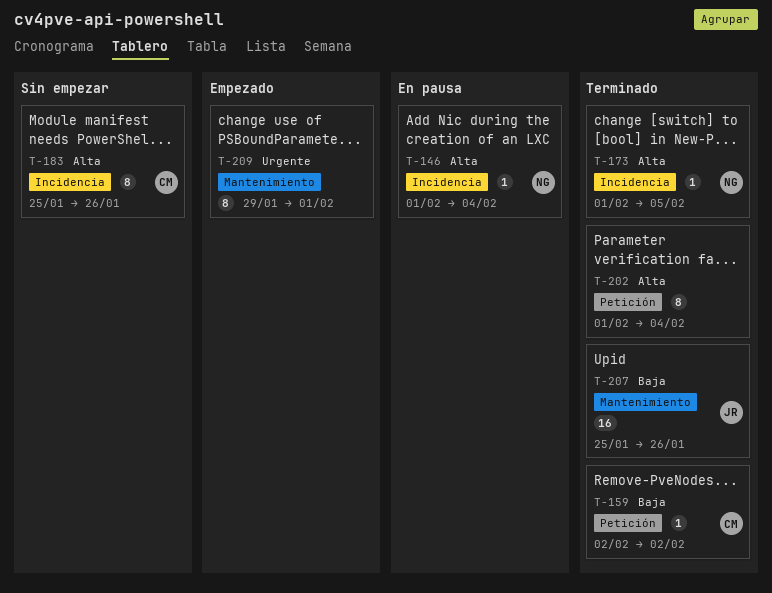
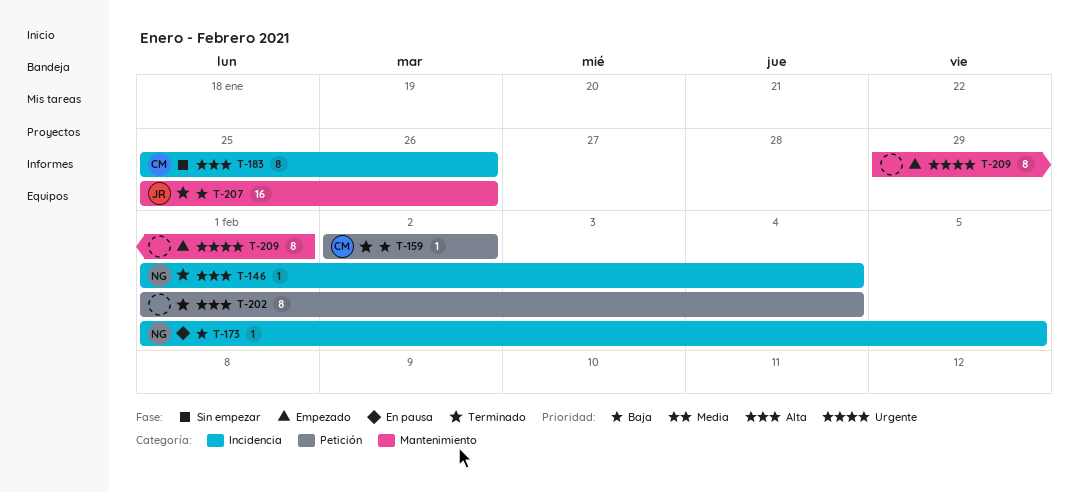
T-146, status: En pausa -> Terminado
T-173, status: Terminado -> En pausa
T-173, priority: Alta -> Baja

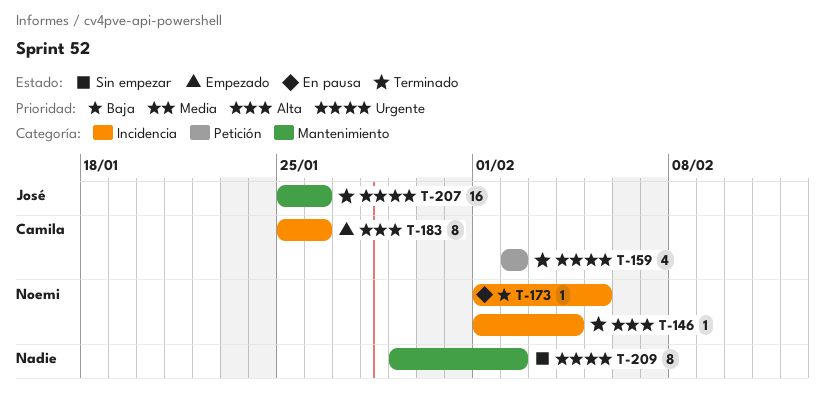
T-159, priority: Baja -> Urgente
T-159, estimate: 1 -> 4
T-183, status: Sin empezar -> Empezado
T-202: present -> none
T-207, priority: Baja -> Urgente
T-209, status: Empezado -> Sin empezar
T-209, due: Feb 1 -> Feb 2

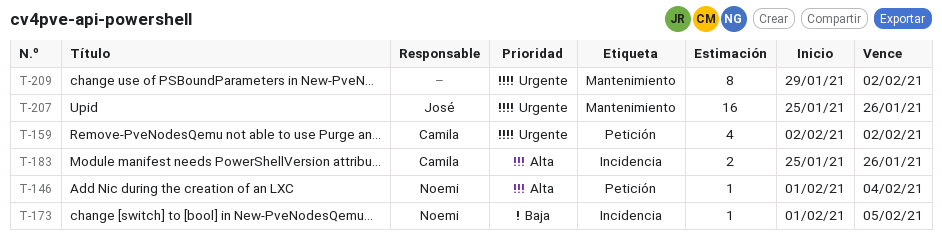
T-146, label: Incidencia -> Petición
T-183, estimate: 8 -> 2

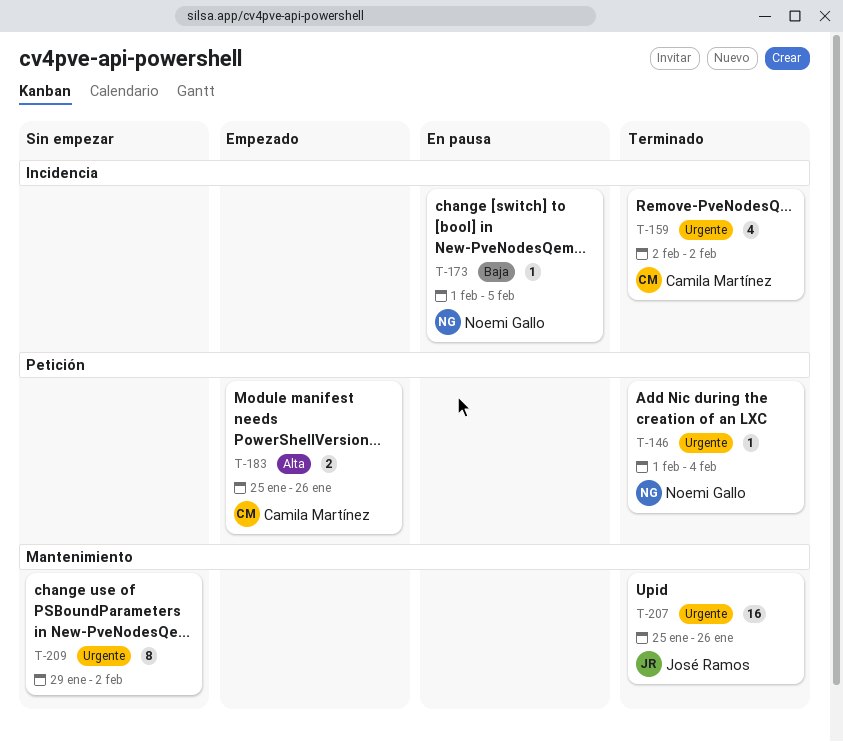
T-146, priority: Alta -> Urgente
T-159, label: Petición -> Incidencia
T-183, label: Incidencia -> Petición

